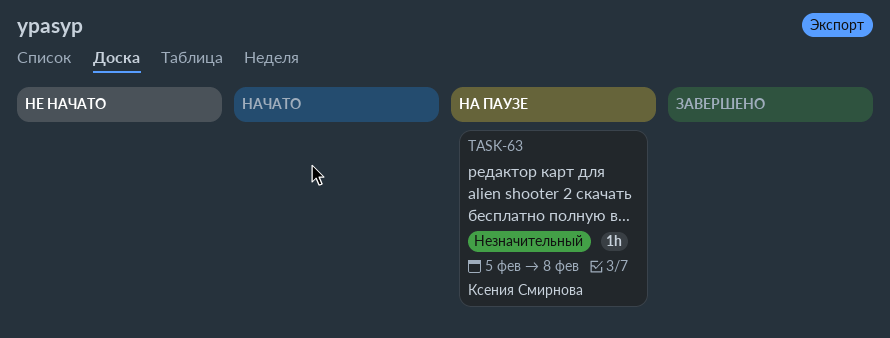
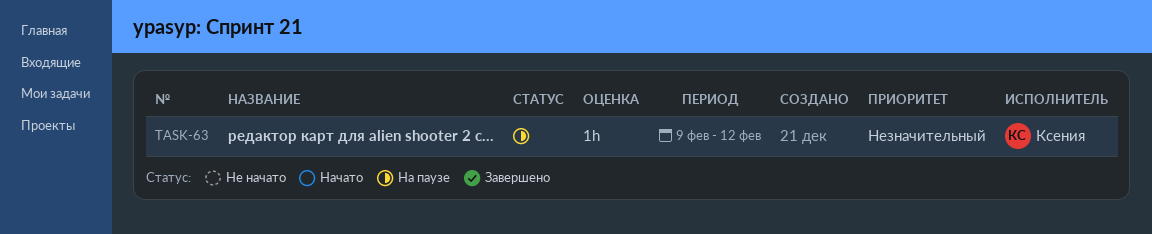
TASK-63, start: Feb 5 -> Feb 9
TASK-63, due: Feb 8 -> Feb 12

